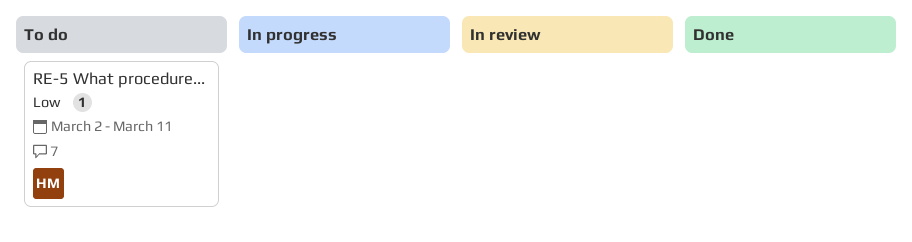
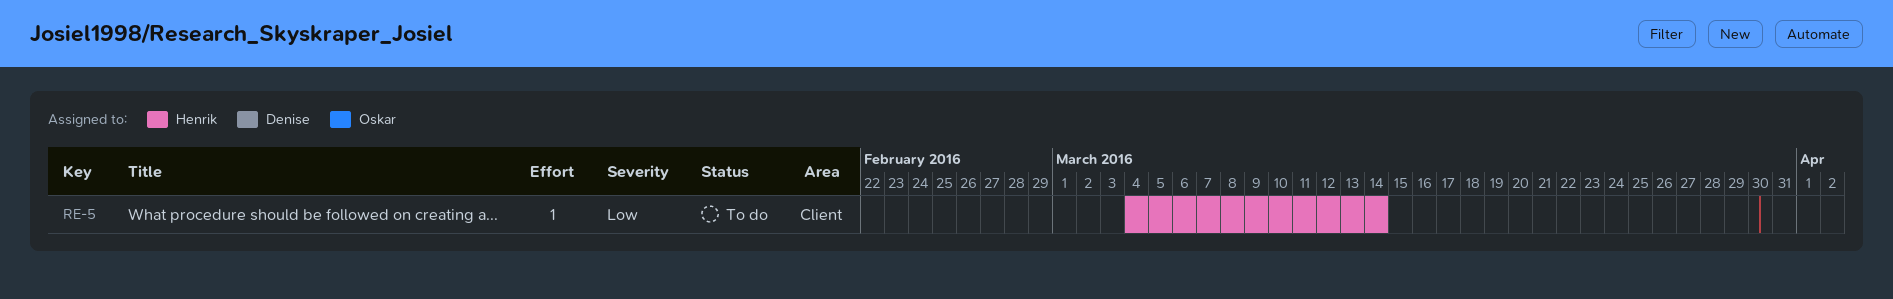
RE-5, start: Mar 2 -> Mar 4
RE-5, due: Mar 11 -> Mar 14

